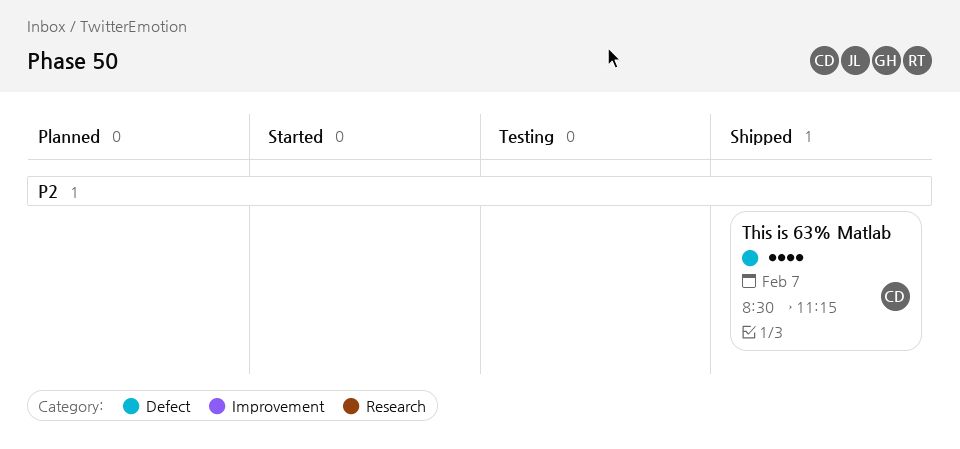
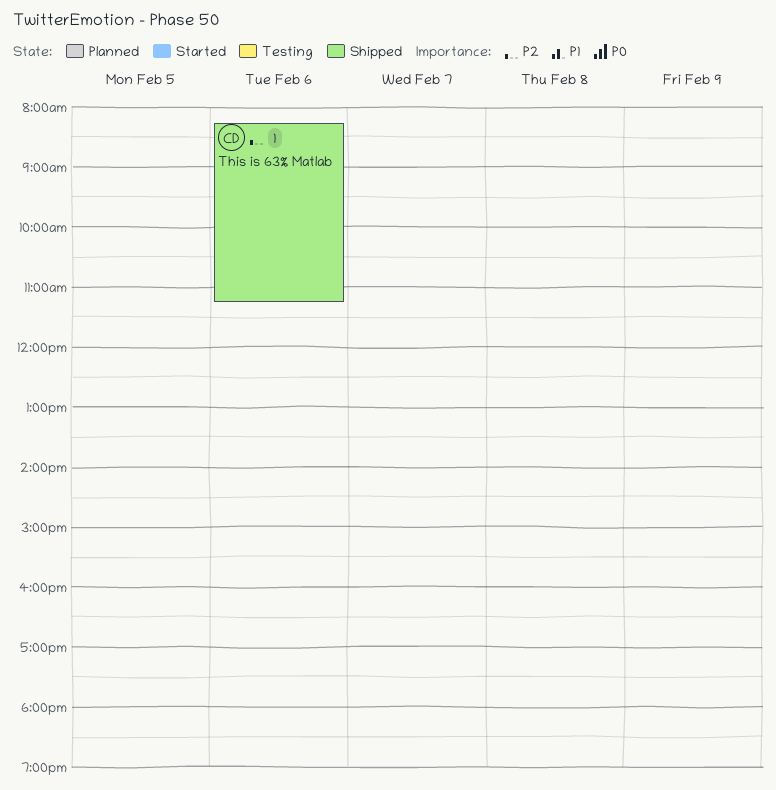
This is 63% Matlab, estimate: 4 -> 1
This is 63% Matlab, day: Feb 7 -> Feb 6
This is 63% Matlab, begins: 08:30 -> 08:15

